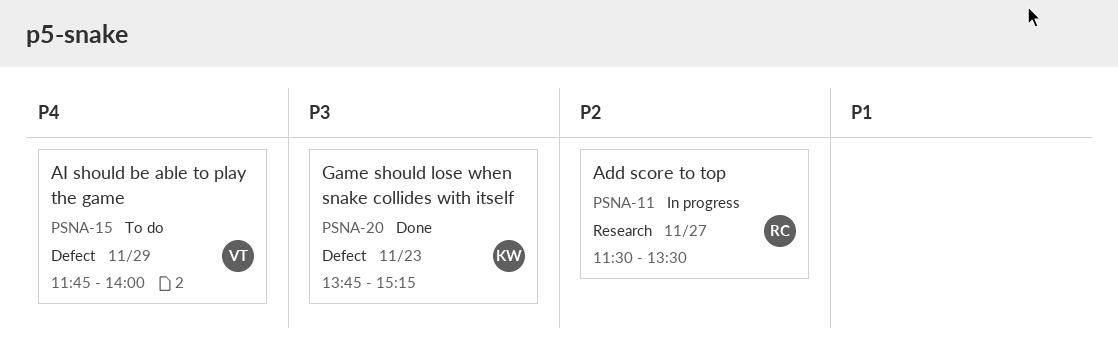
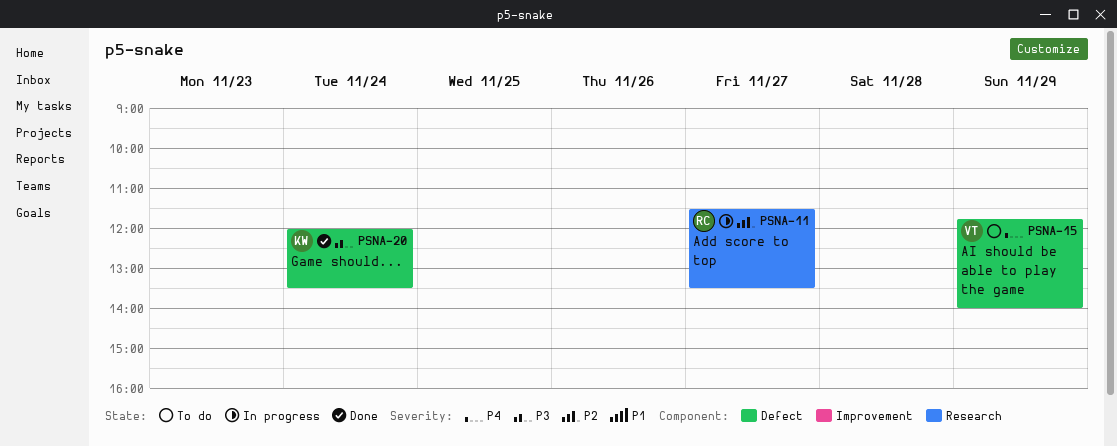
PSNA-20, day: Nov 23 -> Nov 24
PSNA-20, begins: 13:45 -> 12:00
PSNA-20, ends: 15:15 -> 13:30

